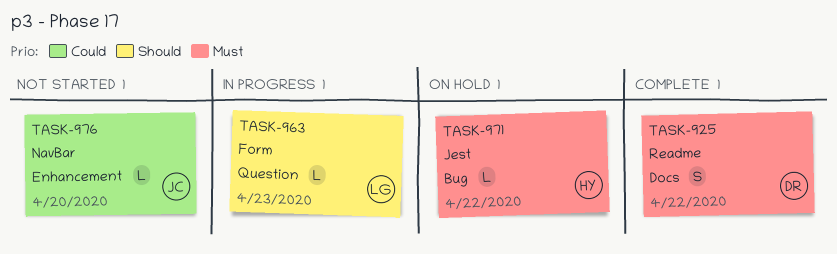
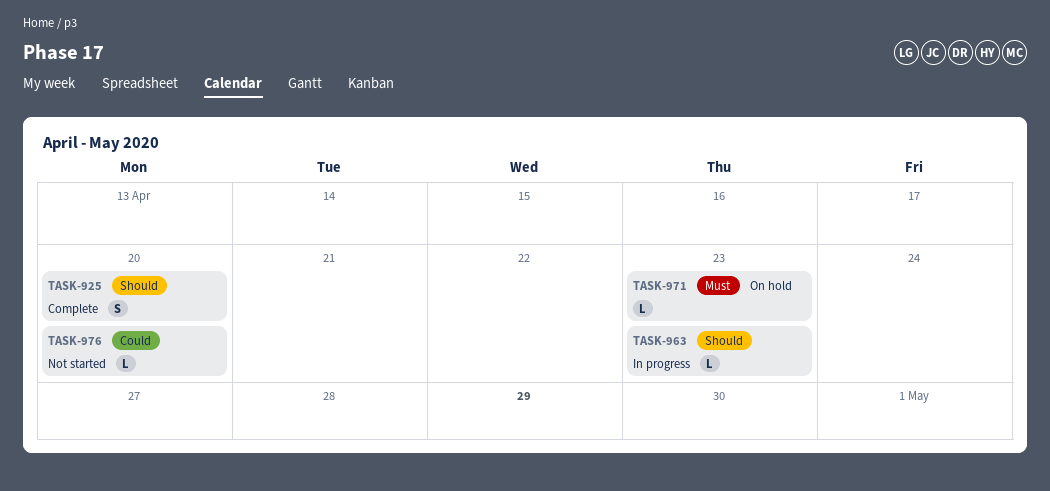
TASK-925, priority: Must -> Should
TASK-925, due: Apr 22 -> Apr 20
TASK-971, due: Apr 22 -> Apr 23

